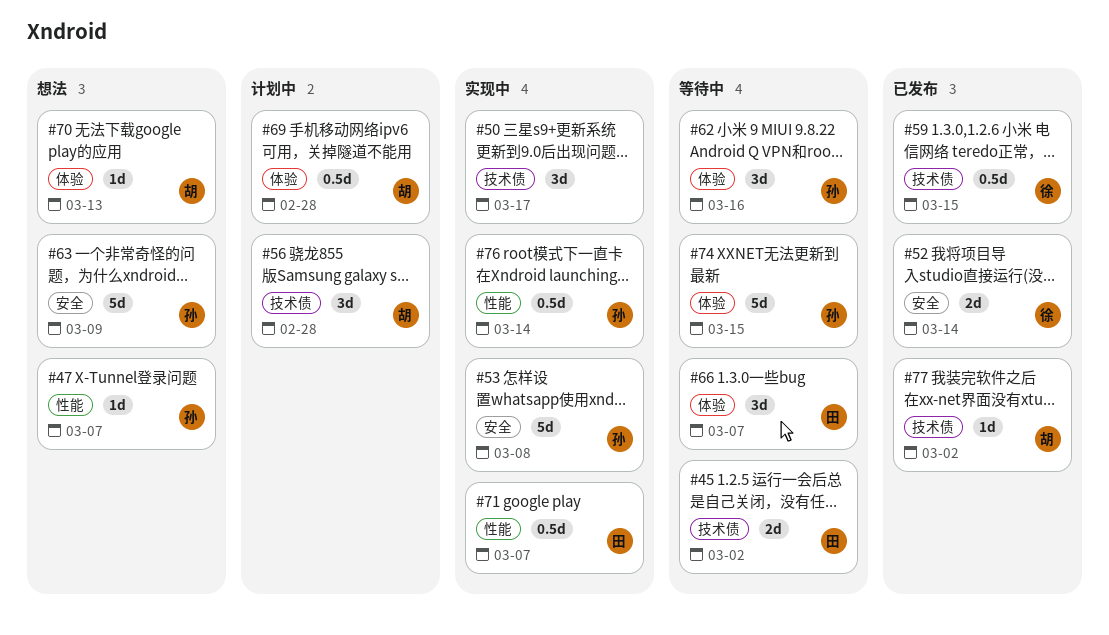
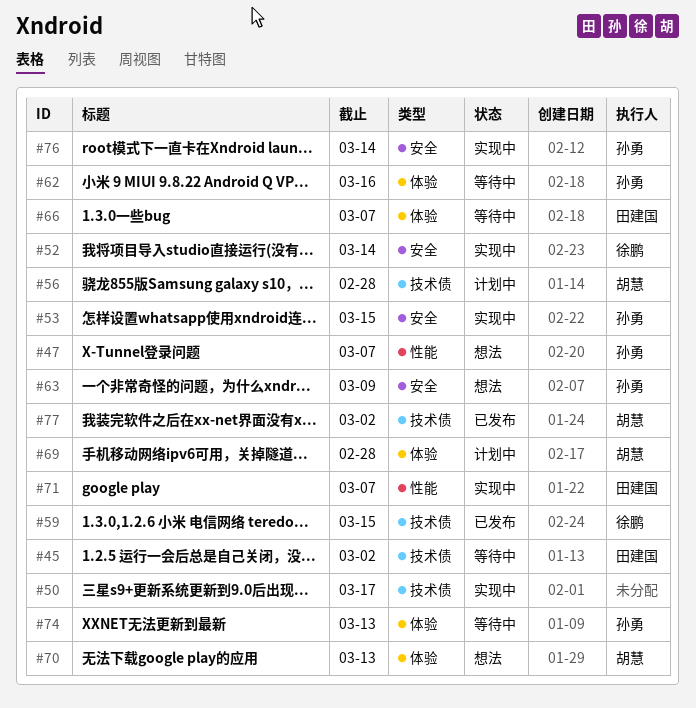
#52, status: 已发布 -> 实现中
#53, due: Mar 8 -> Mar 15
#74, due: Mar 15 -> Mar 13
#76, label: 性能 -> 安全

